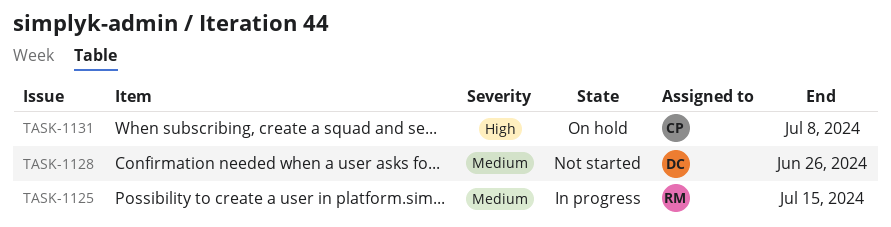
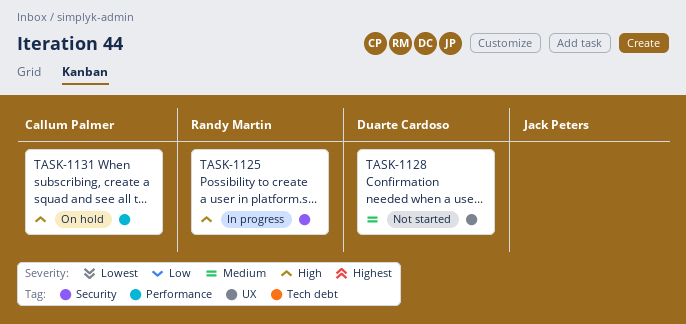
TASK-1125, priority: Medium -> High

